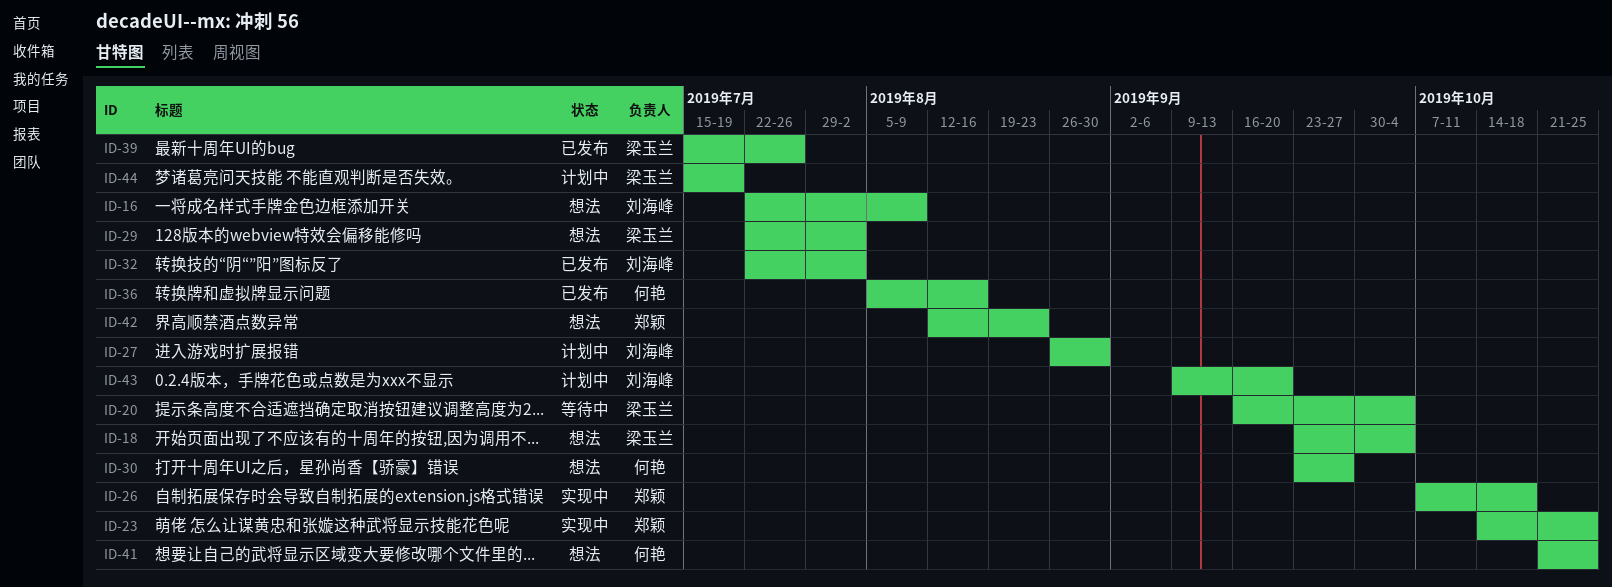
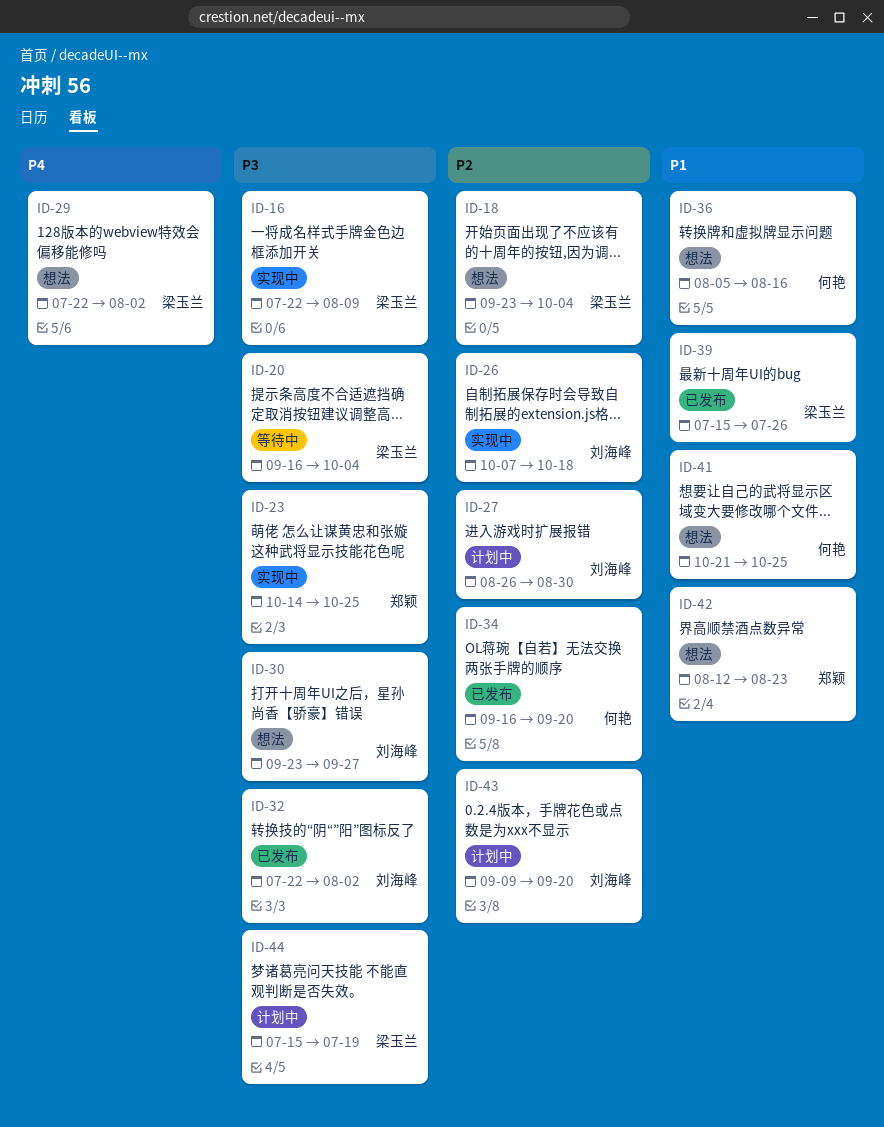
ID-16, status: 想法 -> 实现中
ID-16, owner: 刘海峰 -> 梁玉兰
ID-26, owner: 郑颖 -> 刘海峰
ID-30, owner: 何艳 -> 刘海峰
ID-34: none -> present
ID-36, status: 已发布 -> 想法

